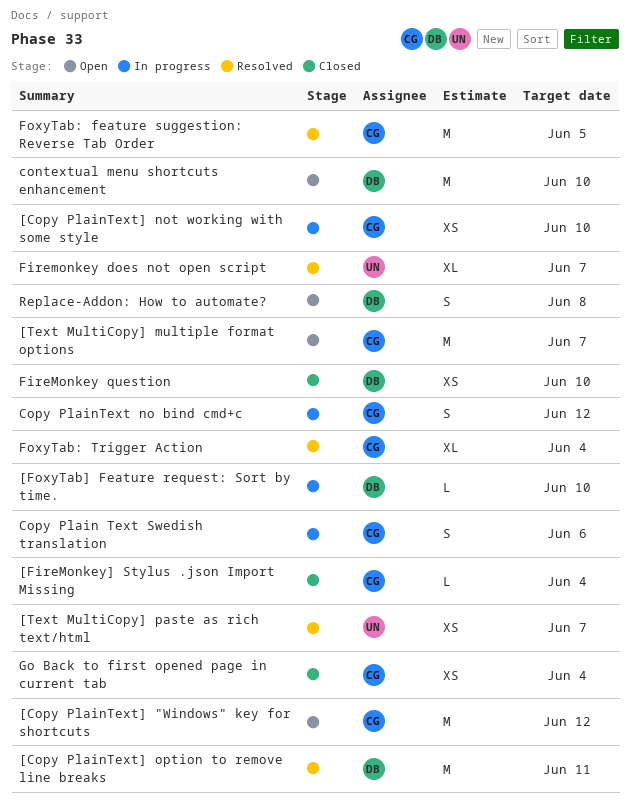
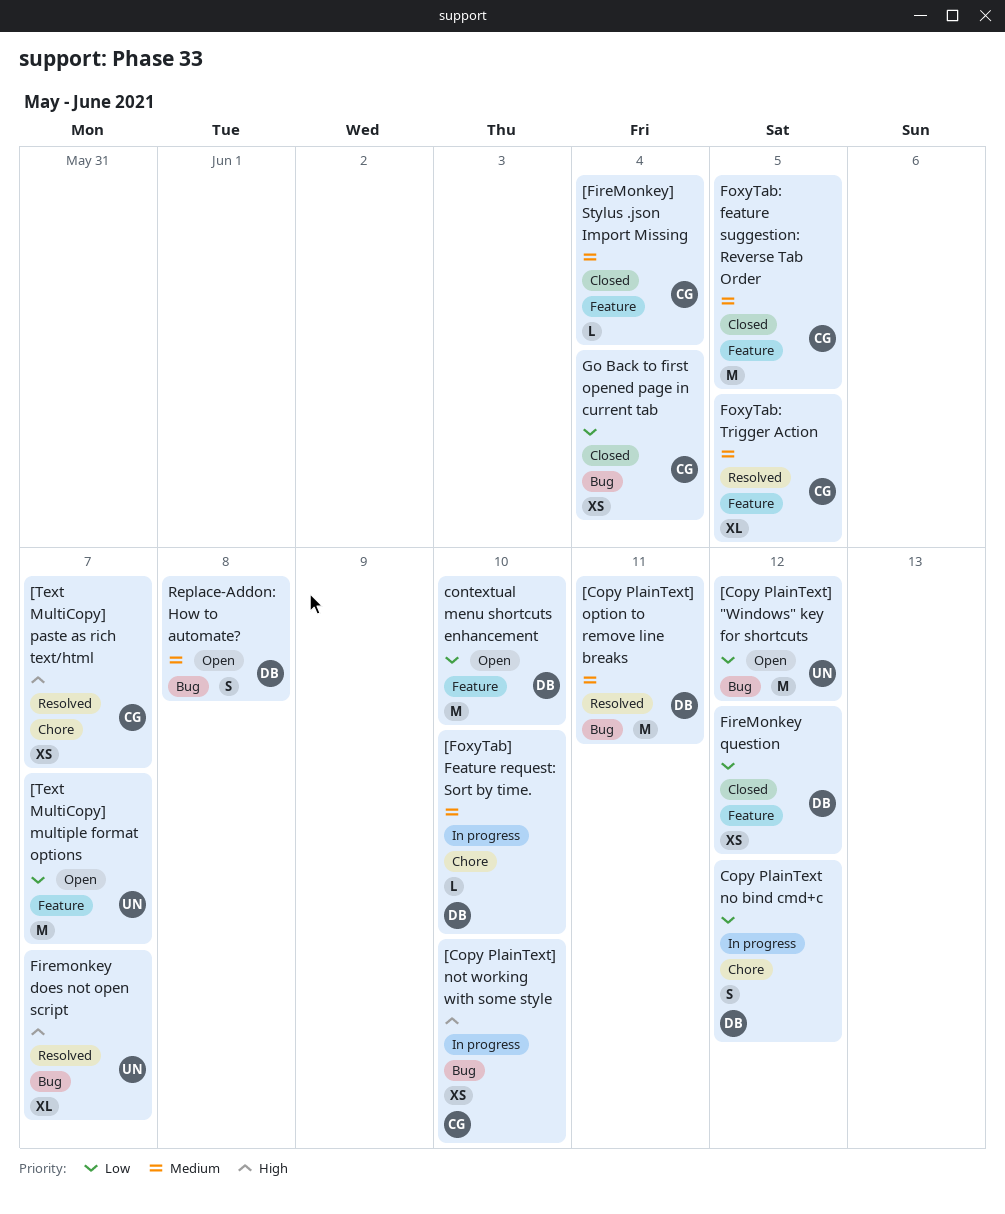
[Copy PlainText] "Windows" key for shortcuts, owner: CG -> UN
[Text MultiCopy] multiple format options, owner: CG -> UN
[Text MultiCopy] paste as rich text/html, owner: UN -> CG
Copy Plain Text Swedish translation: present -> none
Copy PlainText no bind cmd+c, owner: CG -> DB
FireMonkey question, due: Jun 10 -> Jun 12
FoxyTab: feature suggestion: Reverse Tab Order, status: Resolved -> Closed
FoxyTab: Trigger Action, due: Jun 4 -> Jun 5

